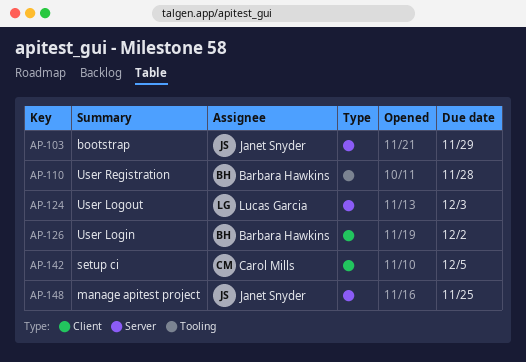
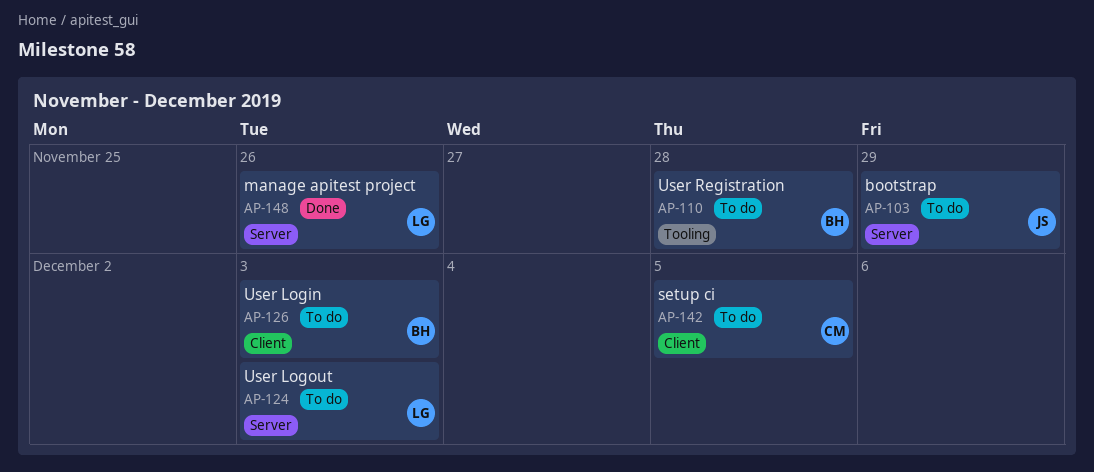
AP-126, due: Dec 2 -> Dec 3
AP-148, owner: Janet Snyder -> Lucas Garcia
AP-148, due: Nov 25 -> Nov 26

